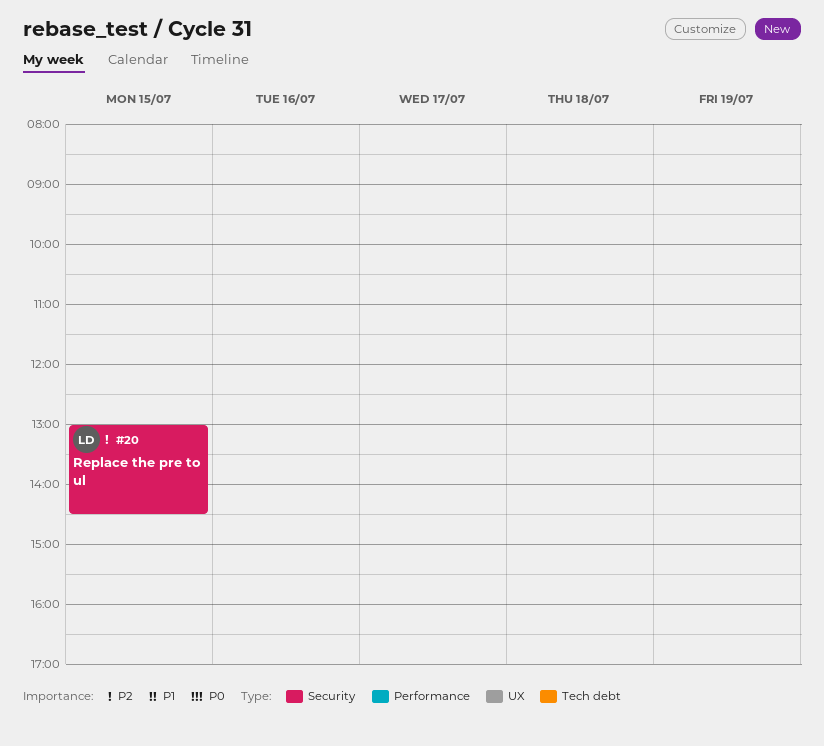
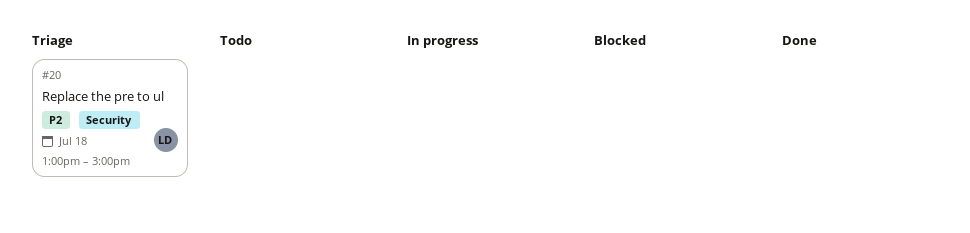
#20, day: Jul 15 -> Jul 18
#20, ends: 14:30 -> 15:00

